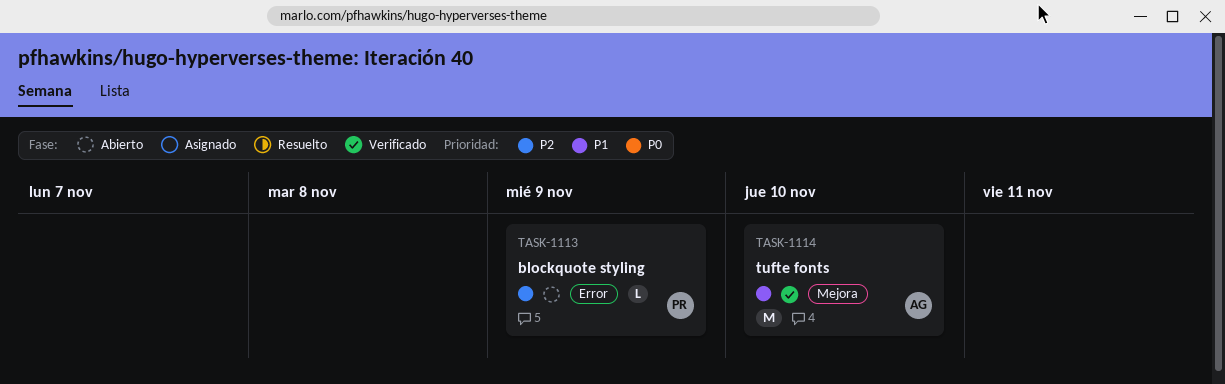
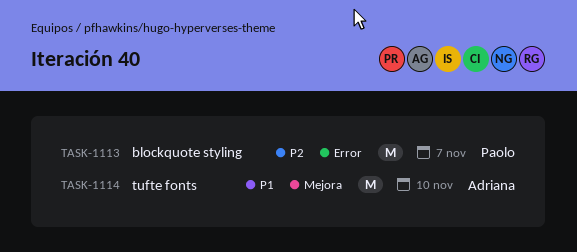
TASK-1113, estimate: L -> M
TASK-1113, due: Nov 9 -> Nov 7

